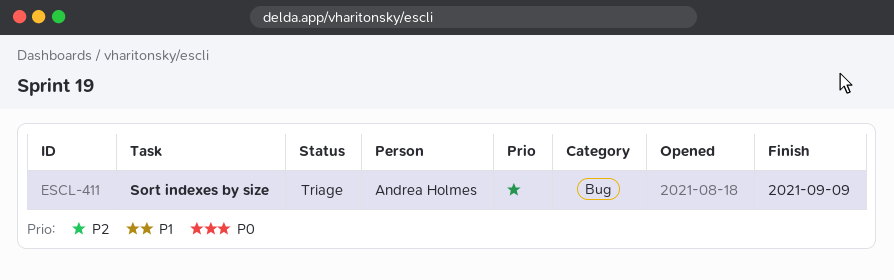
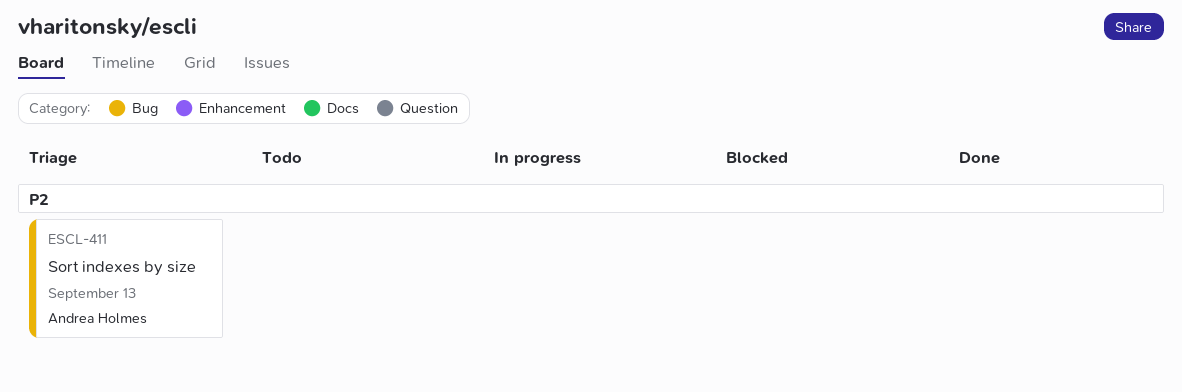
ESCL-411, due: Sep 9 -> Sep 13

